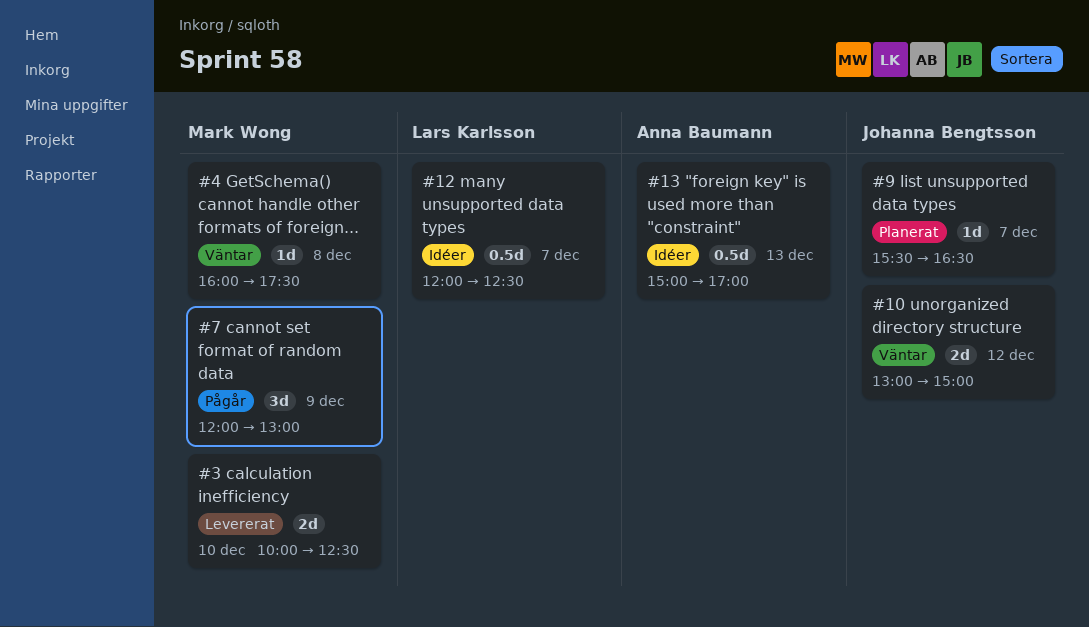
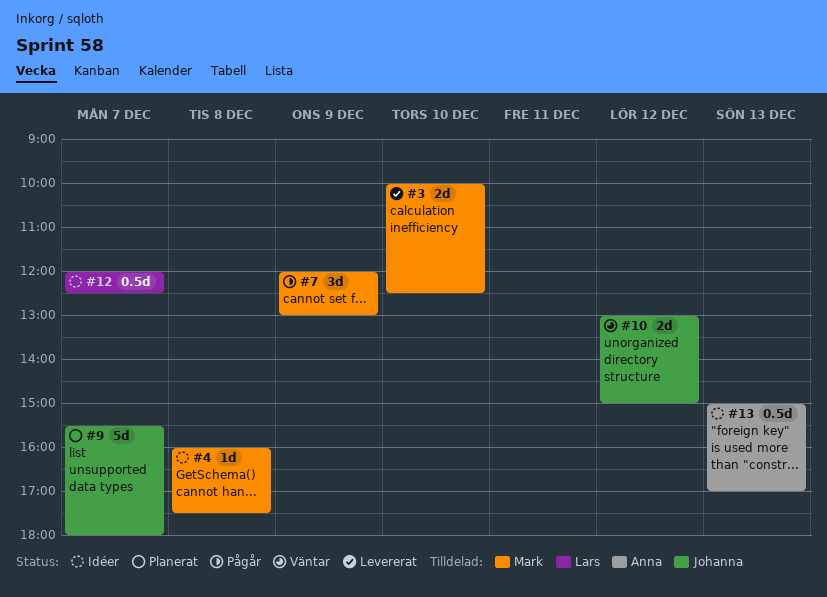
#4, status: Väntar -> Idéer
#9, estimate: 1d -> 5d
#9, ends: 16:30 -> 18:00

